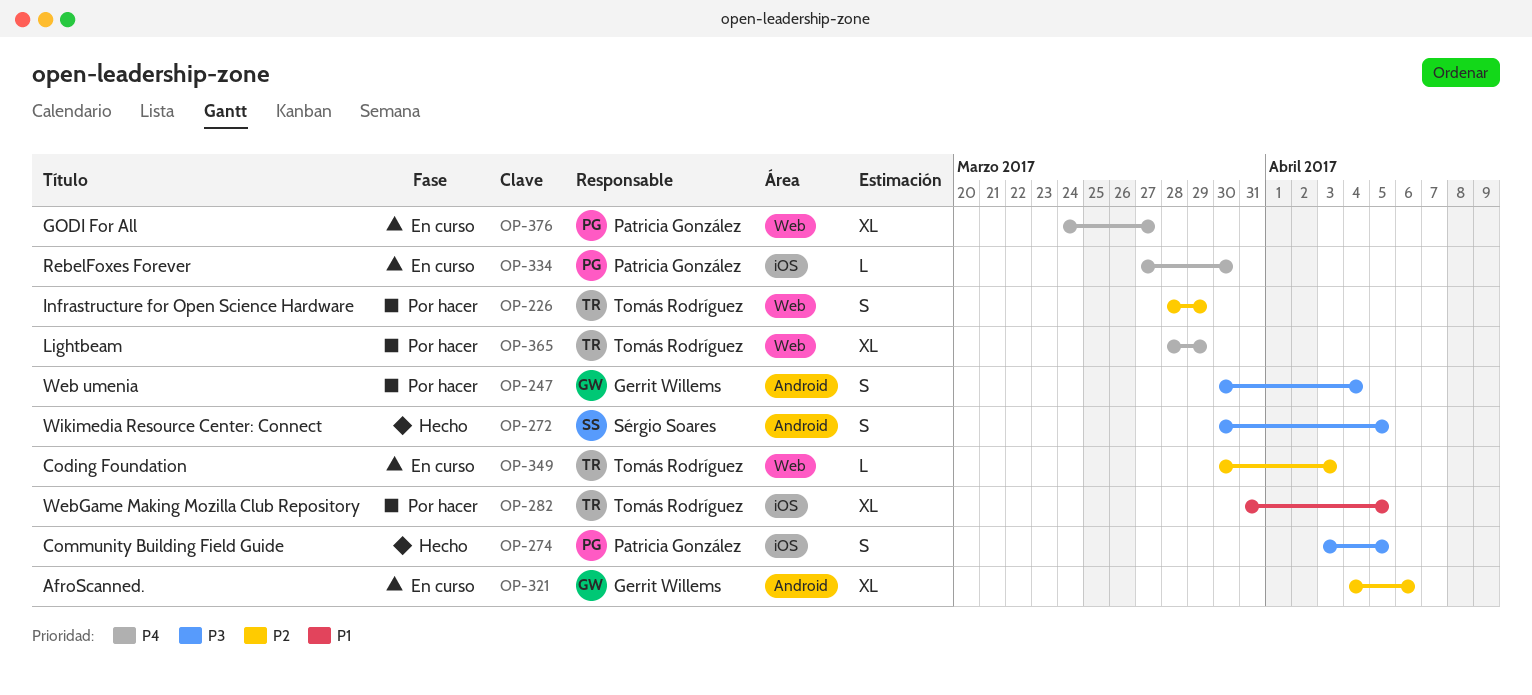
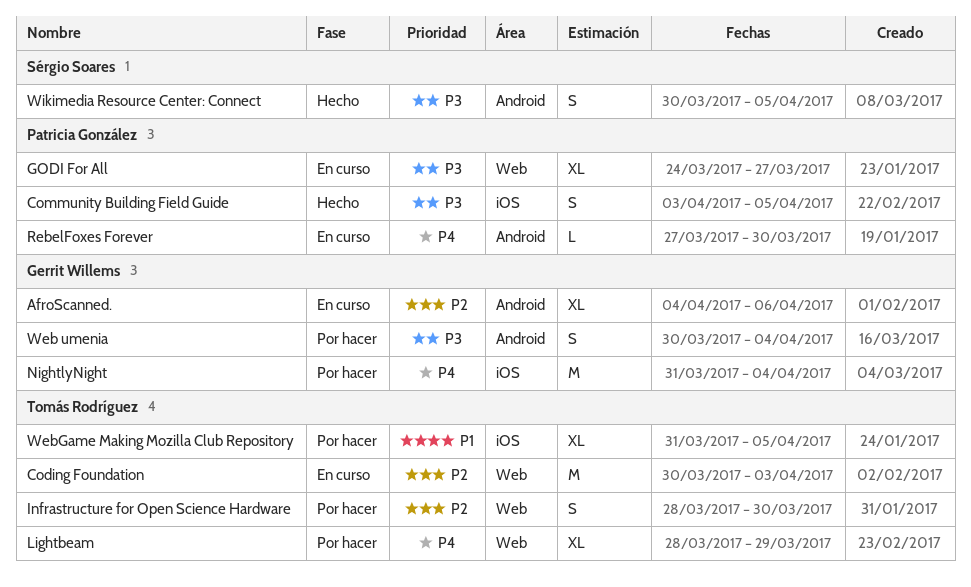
Coding Foundation, estimate: L -> M
GODI For All, priority: P4 -> P3
Infrastructure for Open Science Hardware, due: Mar 29 -> Mar 30
NightlyNight: none -> present
RebelFoxes Forever, label: iOS -> Android

